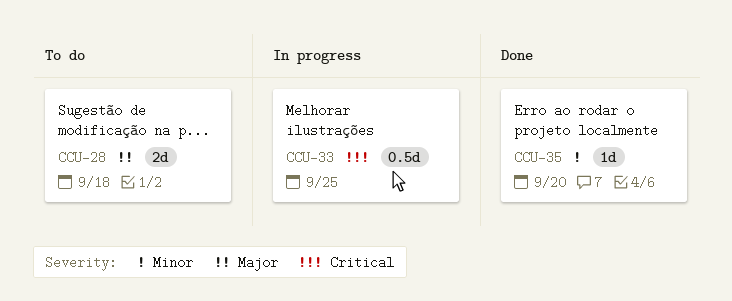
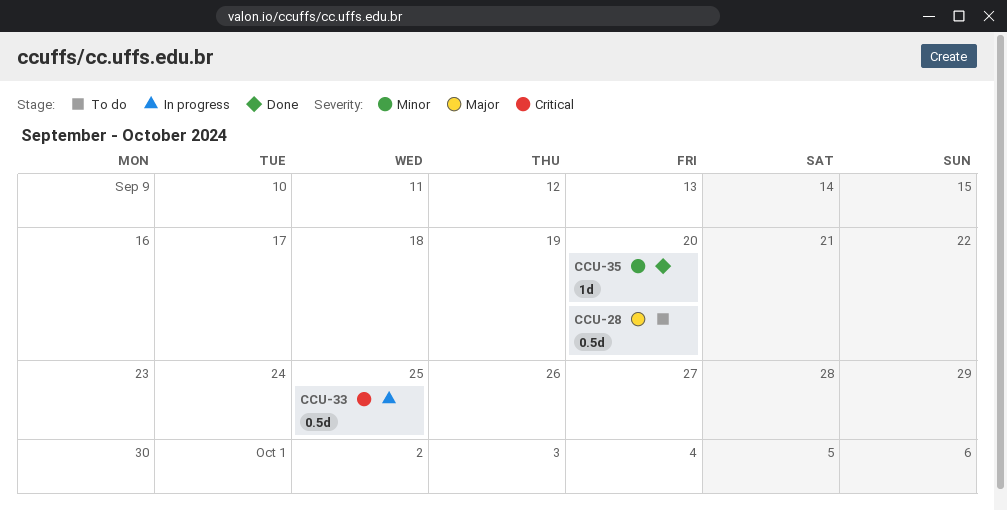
CCU-28, estimate: 2d -> 0.5d
CCU-28, due: Sep 18 -> Sep 20

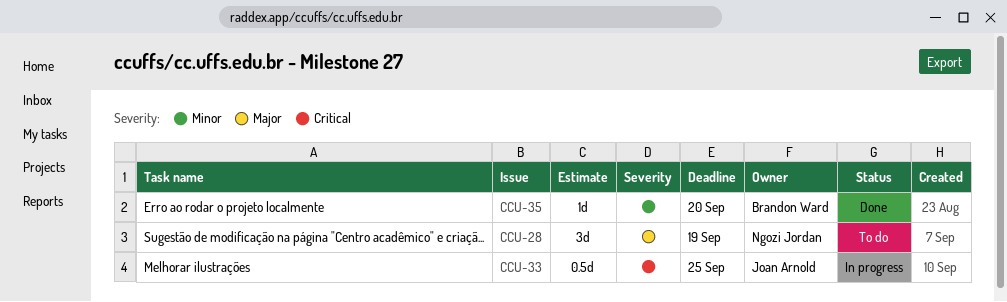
CCU-28, estimate: 0.5d -> 3d
CCU-28, due: Sep 20 -> Sep 19

